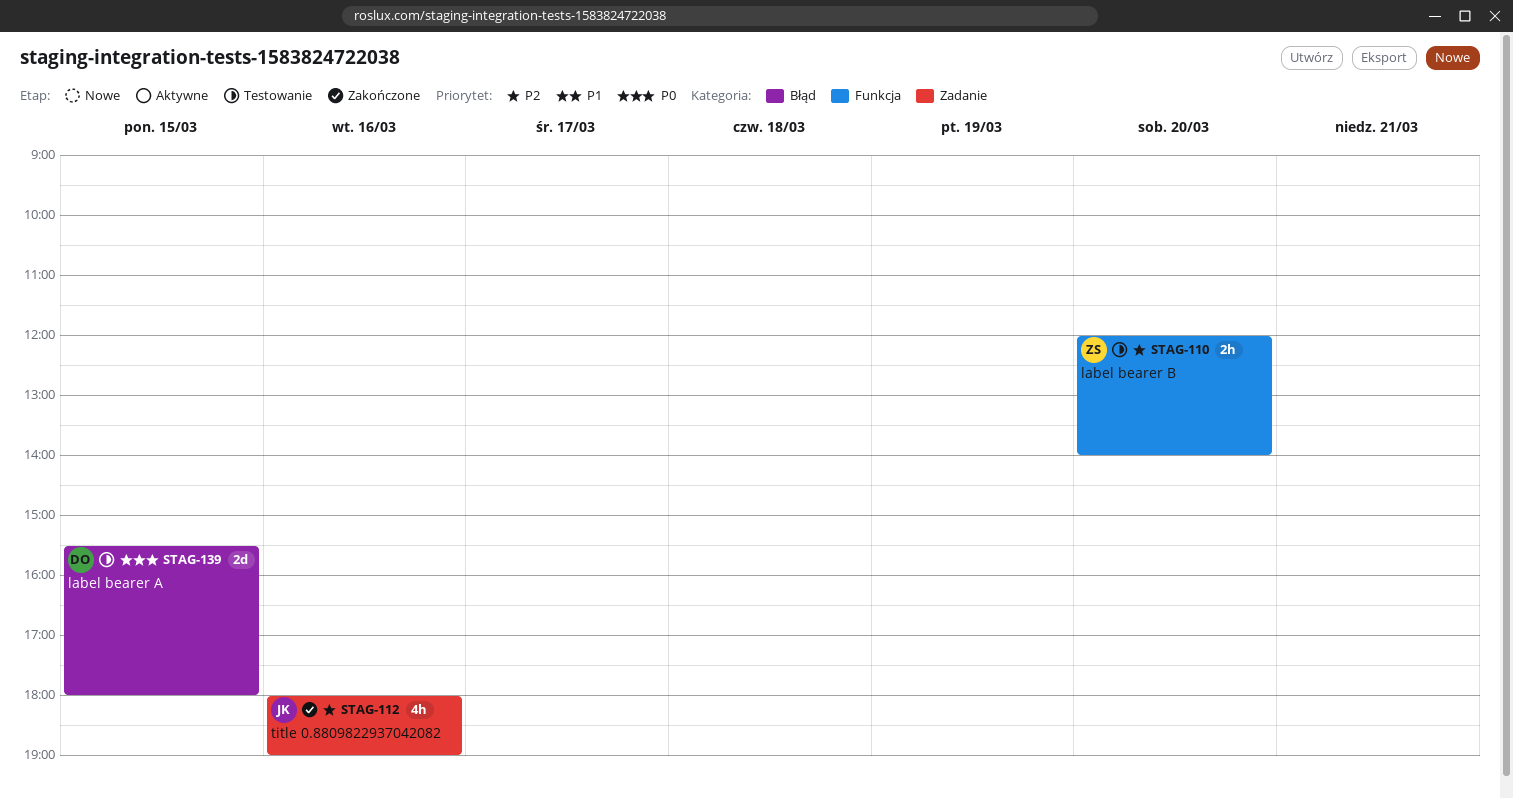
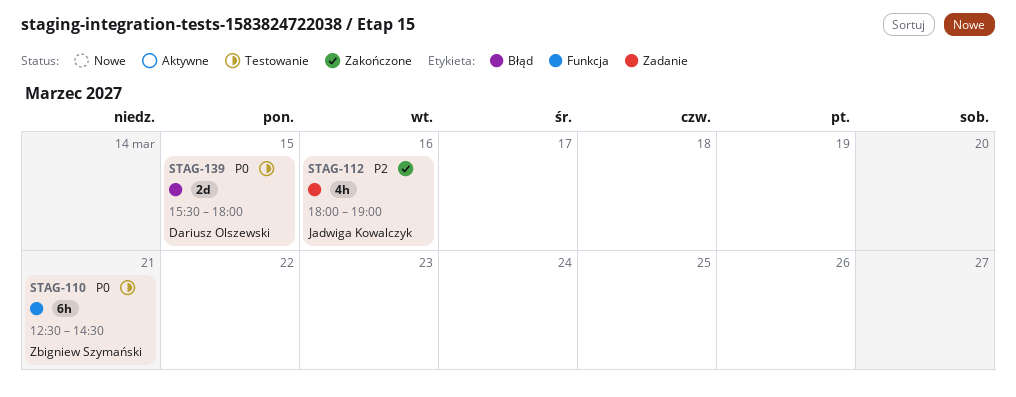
STAG-110, priority: P2 -> P0
STAG-110, estimate: 2h -> 6h
STAG-110, day: Mar 20 -> Mar 21
STAG-110, begins: 12:00 -> 12:30
STAG-110, ends: 14:00 -> 14:30

